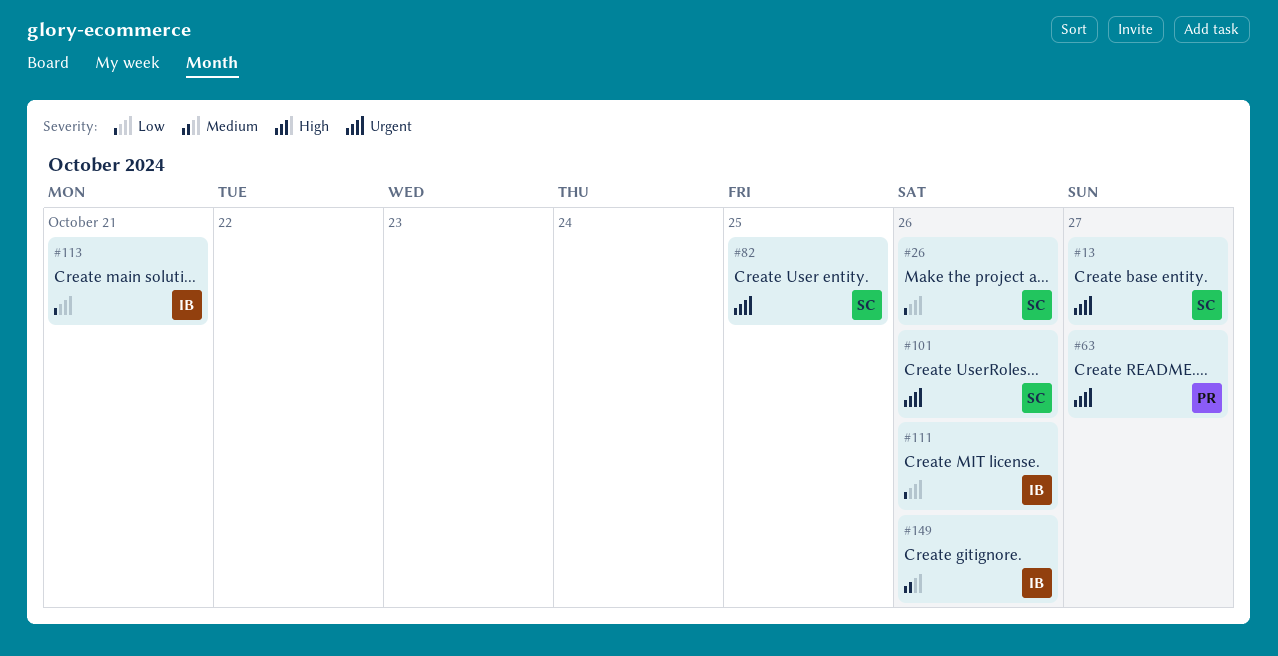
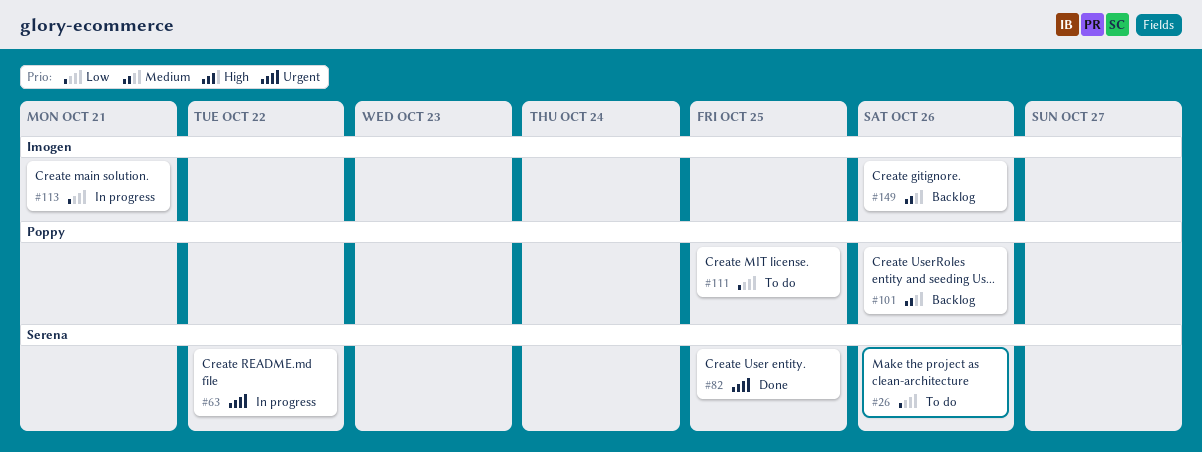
#13: present -> none
#63, owner: Poppy -> Serena
#63, due: Oct 27 -> Oct 22
#101, owner: Serena -> Poppy
#101, priority: Urgent -> Medium
#111, owner: Imogen -> Poppy
#111, due: Oct 26 -> Oct 25

